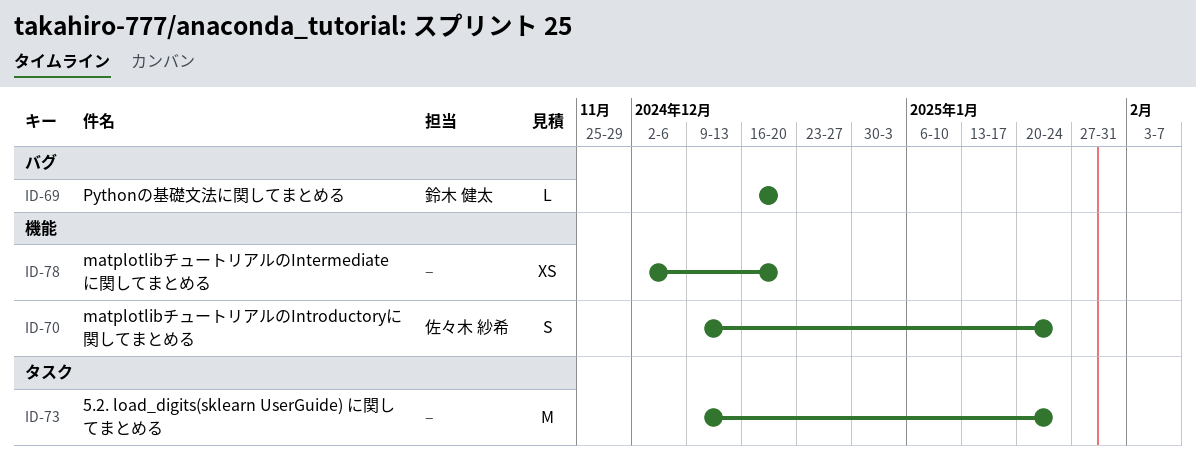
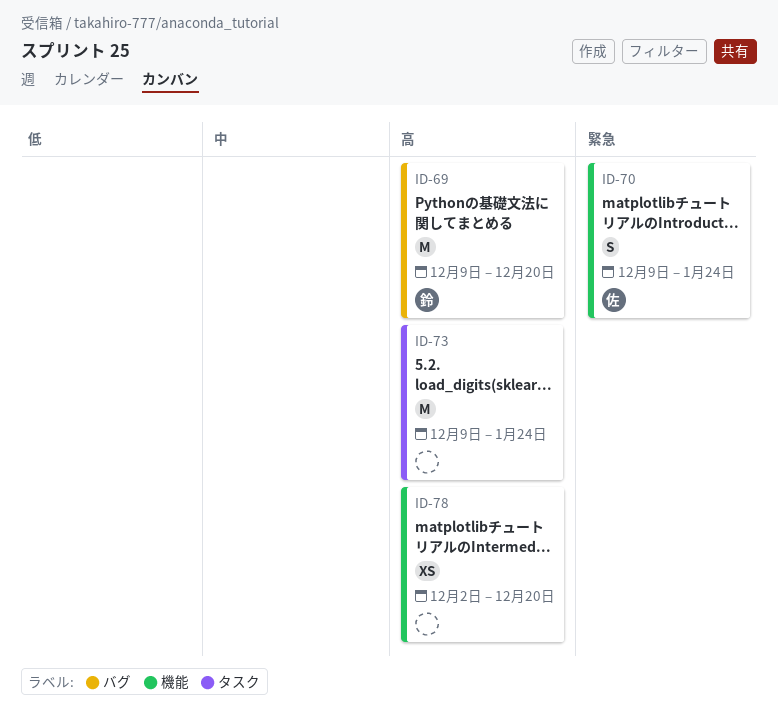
ID-69, estimate: L -> M
ID-69, start: Dec 16 -> Dec 9

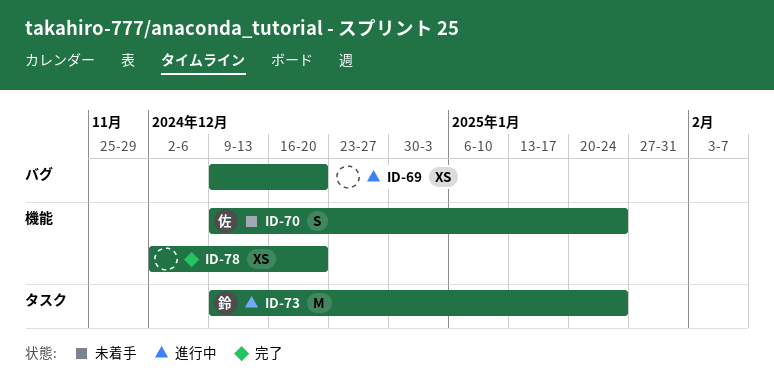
ID-69, owner: 鈴 -> none
ID-69, estimate: M -> XS
ID-73, owner: none -> 鈴

